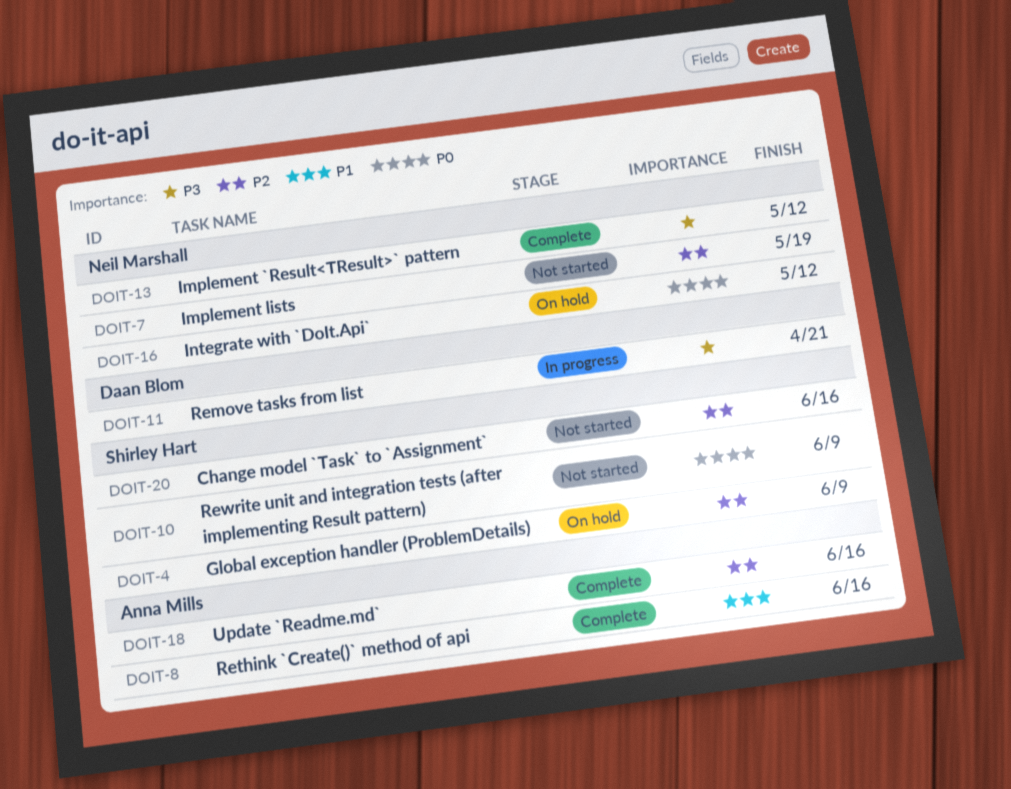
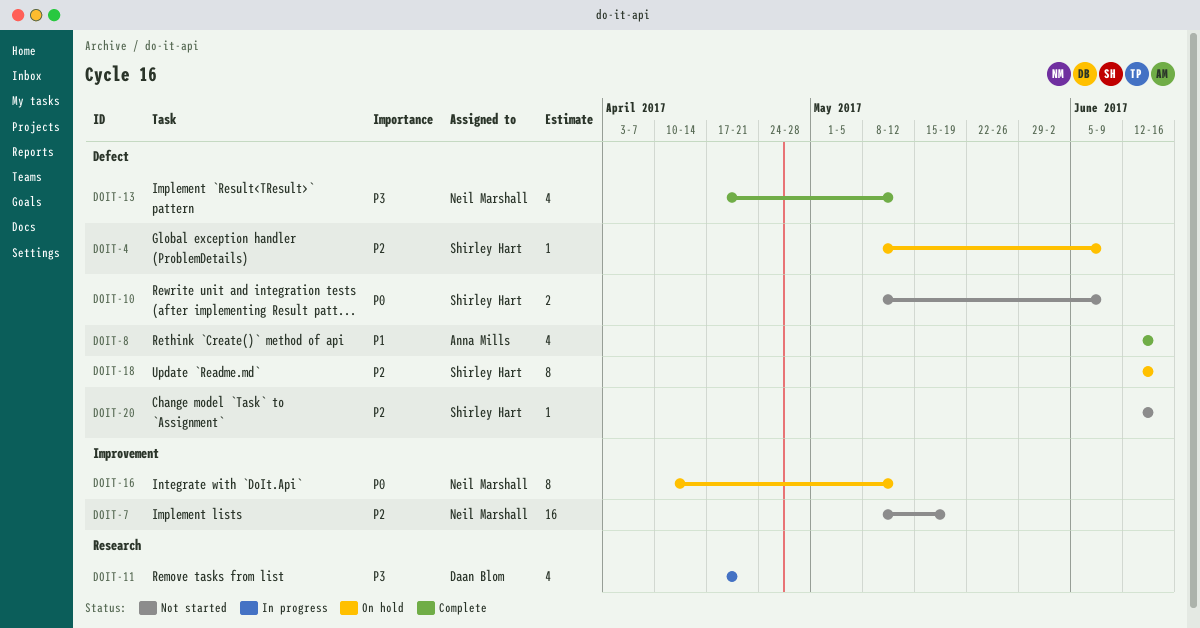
DOIT-18, status: Complete -> On hold
DOIT-18, owner: Anna Mills -> Shirley Hart

